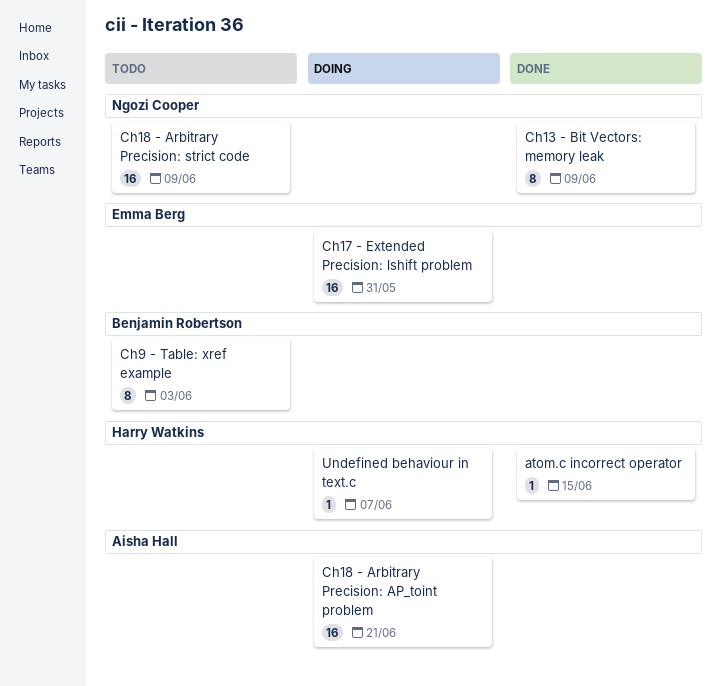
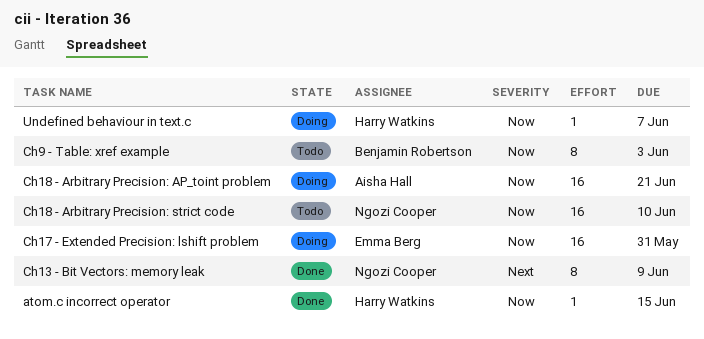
Ch18 - Arbitrary Precision: strict code, due: Jun 9 -> Jun 10

